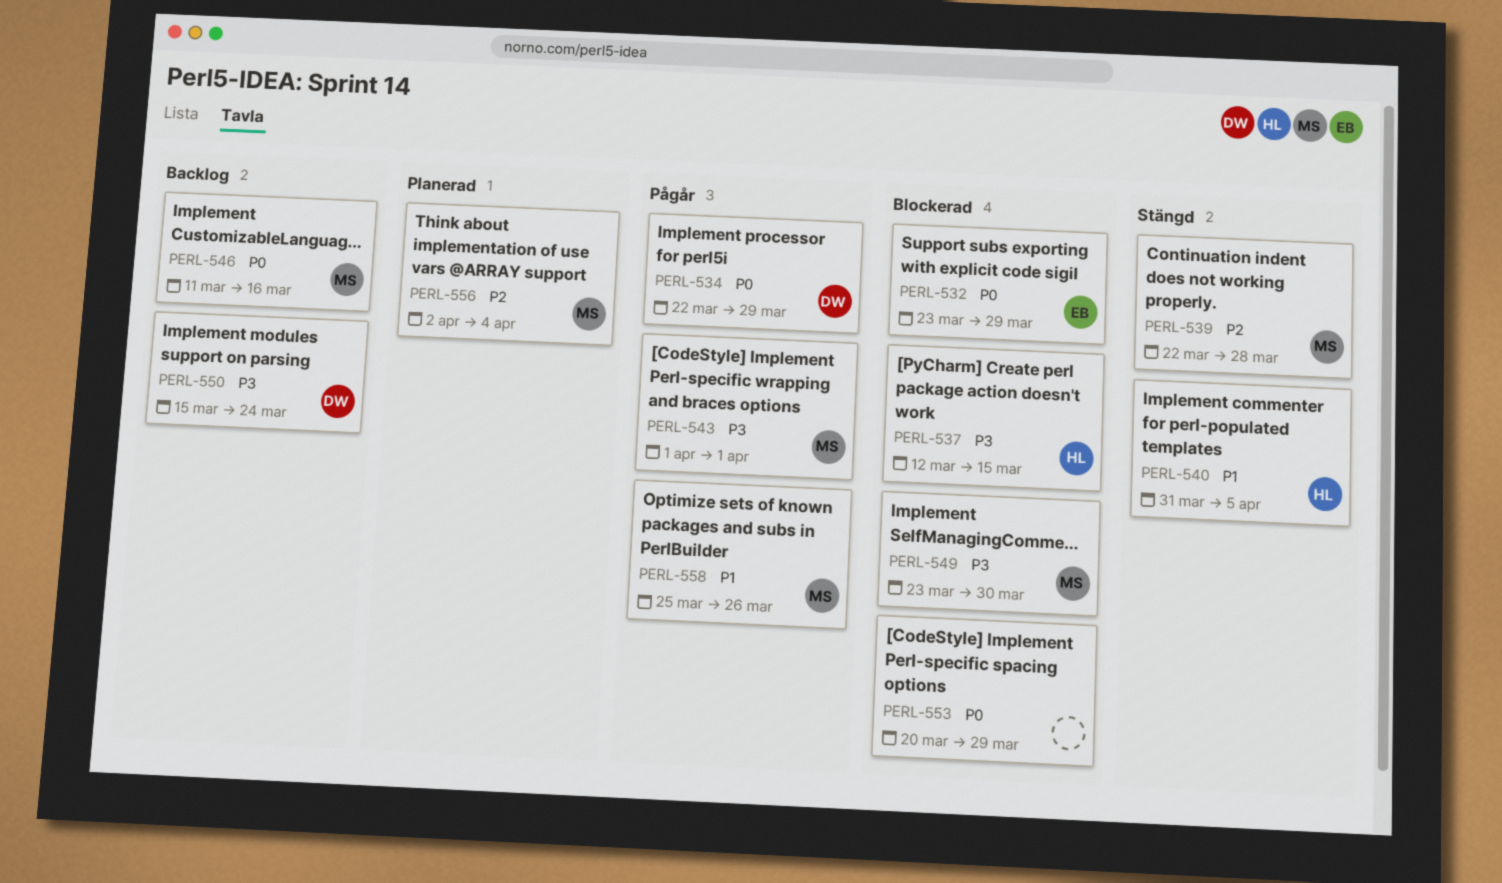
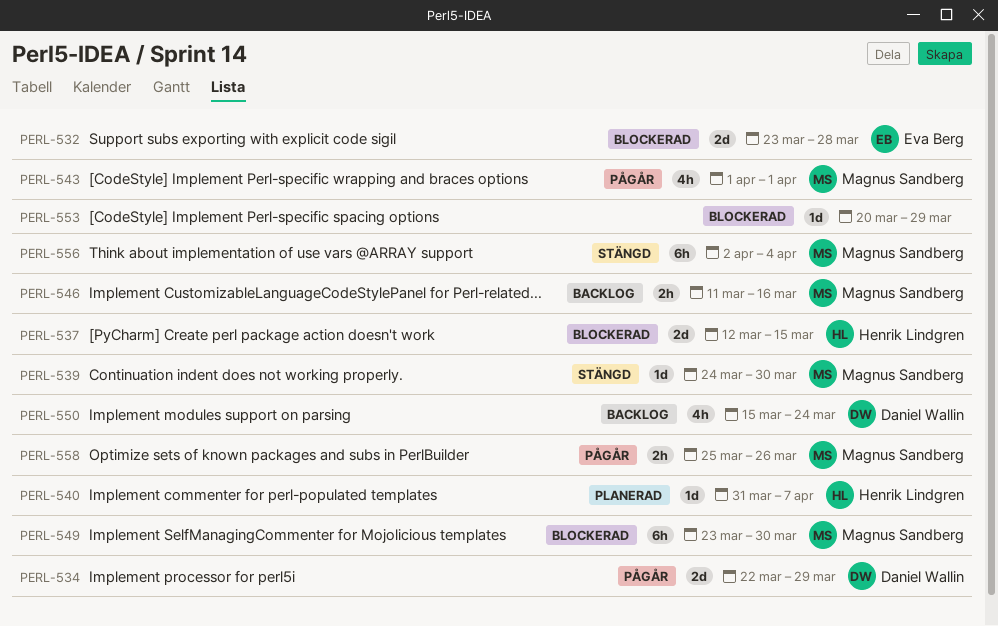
PERL-532, due: Mar 29 -> Mar 28
PERL-539, start: Mar 22 -> Mar 24
PERL-539, due: Mar 28 -> Mar 30
PERL-540, status: Stängd -> Planerad
PERL-540, due: Apr 5 -> Apr 7
PERL-556, status: Planerad -> Stängd

